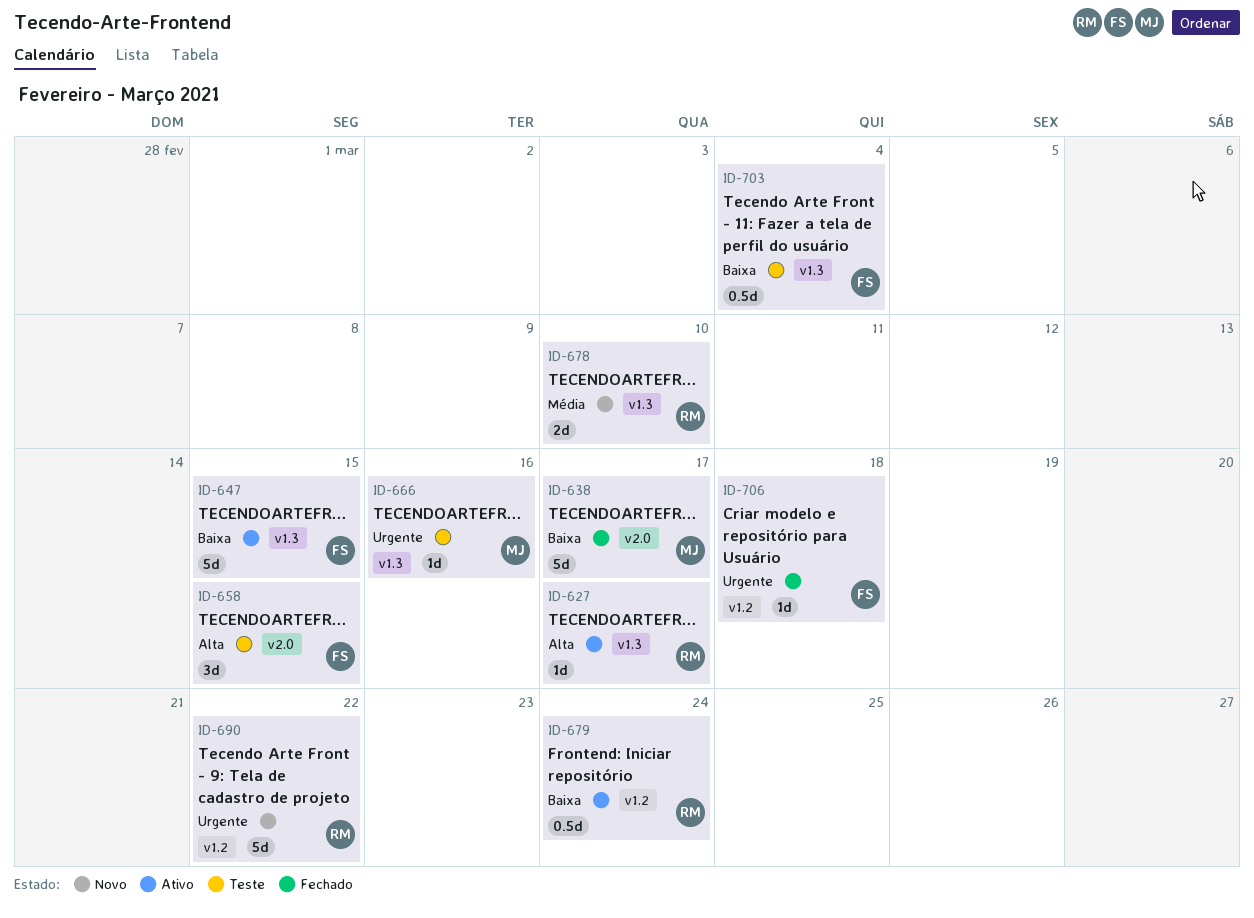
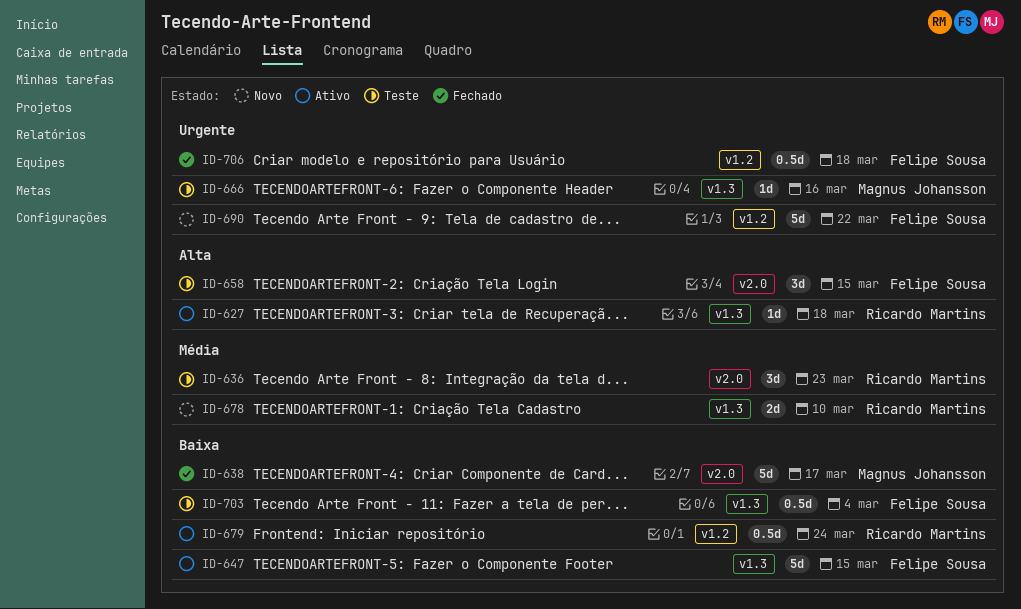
ID-627, due: Mar 17 -> Mar 18
ID-636: none -> present
ID-690, owner: Ricardo Martins -> Felipe Sousa
ID-706, estimate: 1d -> 0.5d

